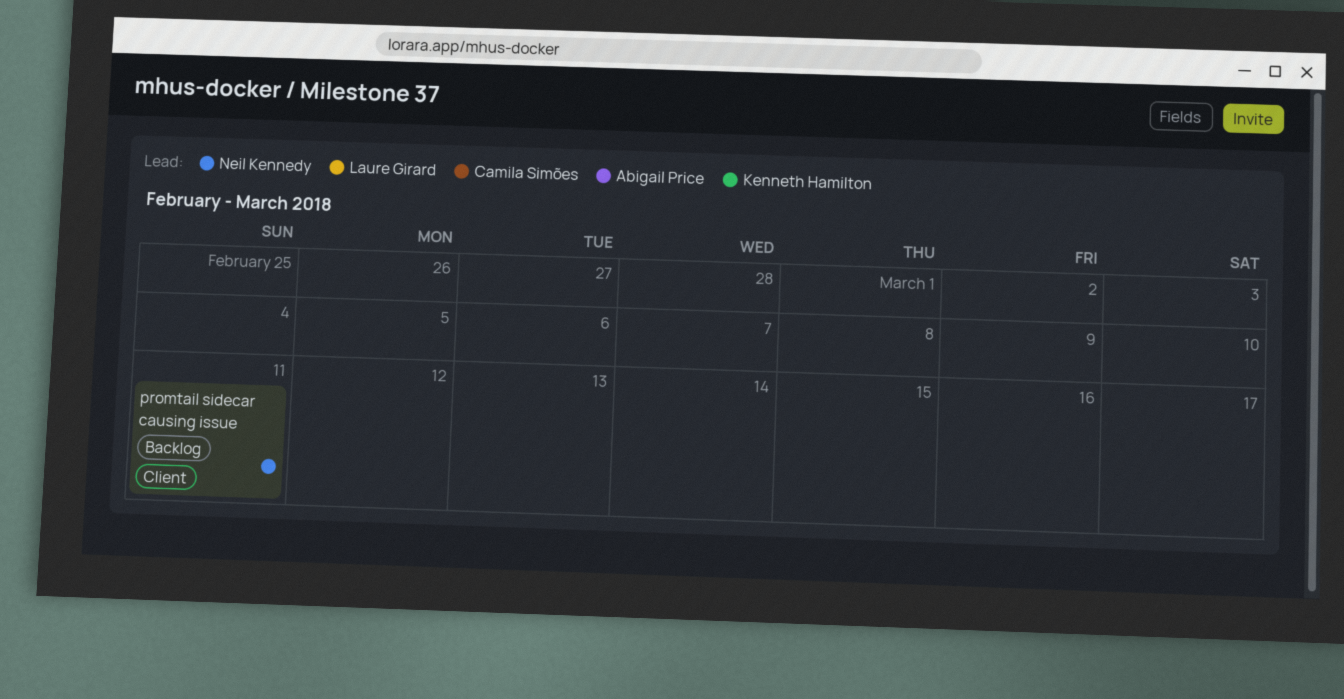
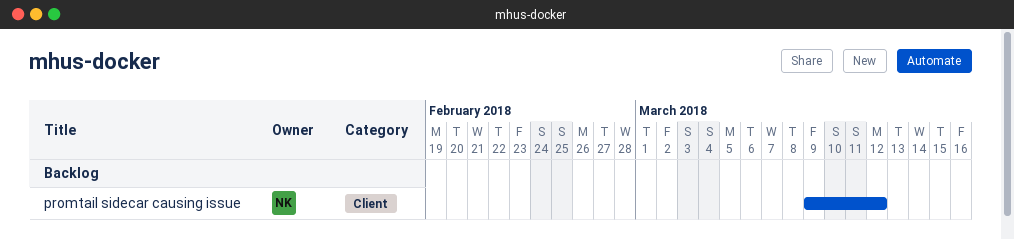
promtail sidecar causing issue, due: Mar 11 -> Mar 12

